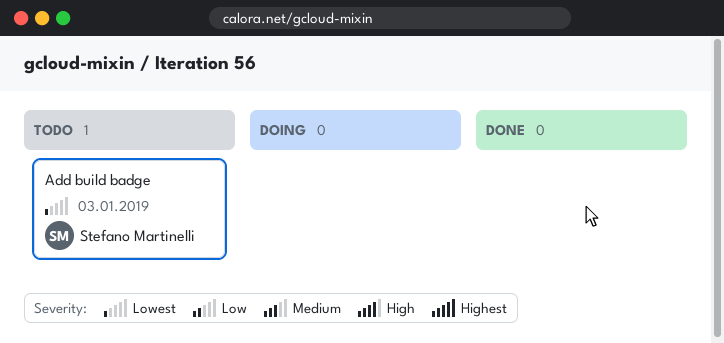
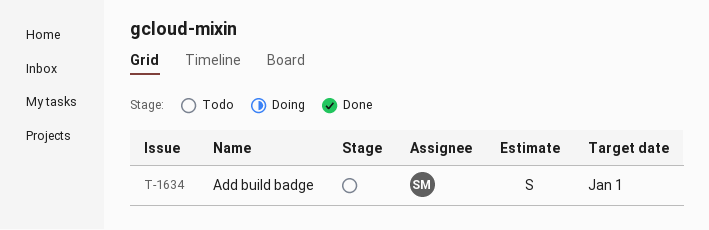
Add build badge, due: Jan 3 -> Jan 1

